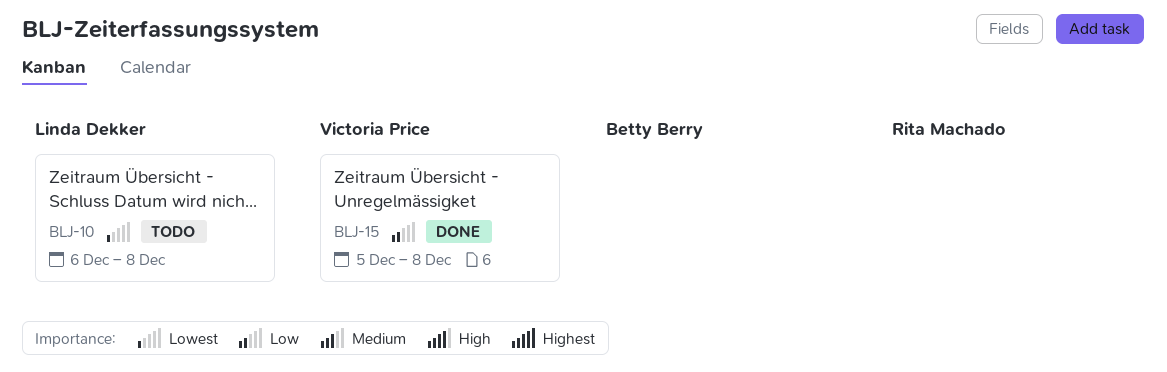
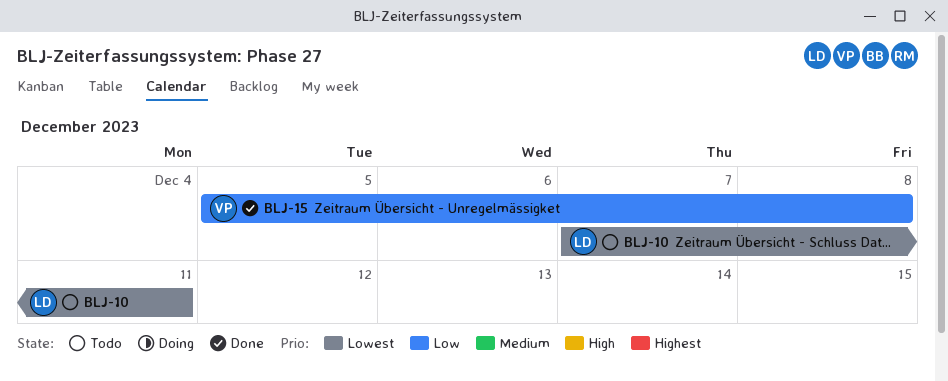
BLJ-10, start: Dec 6 -> Dec 7
BLJ-10, due: Dec 8 -> Dec 11

